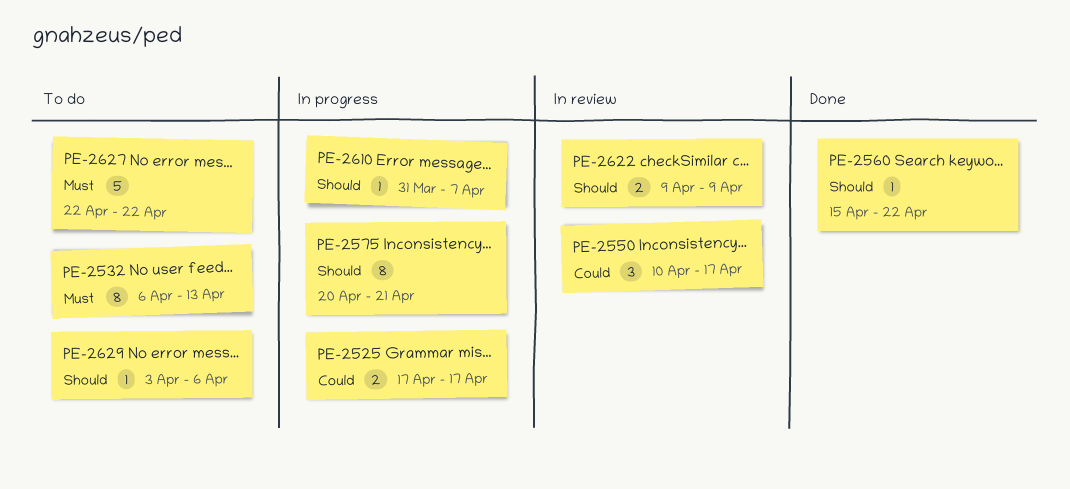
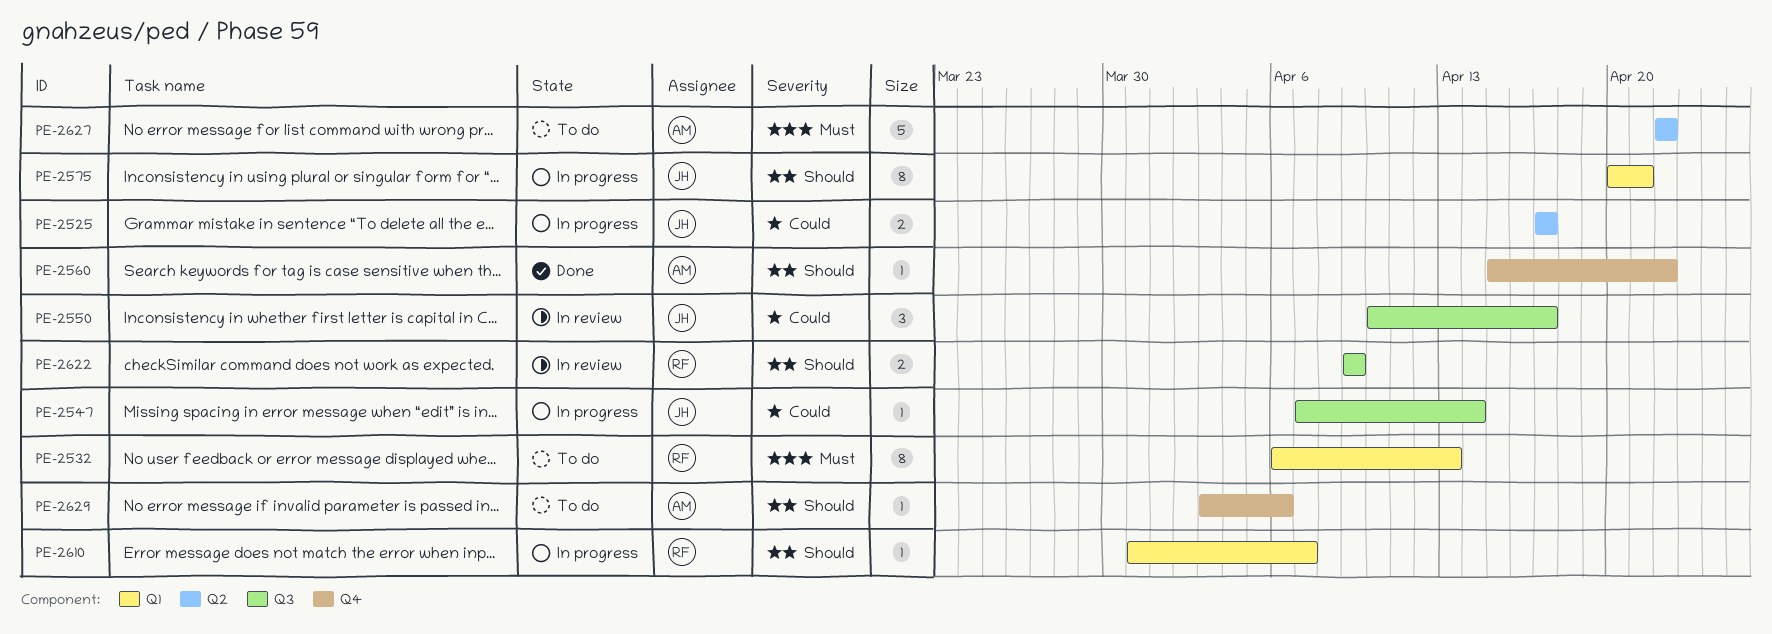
PE-2547: none -> present

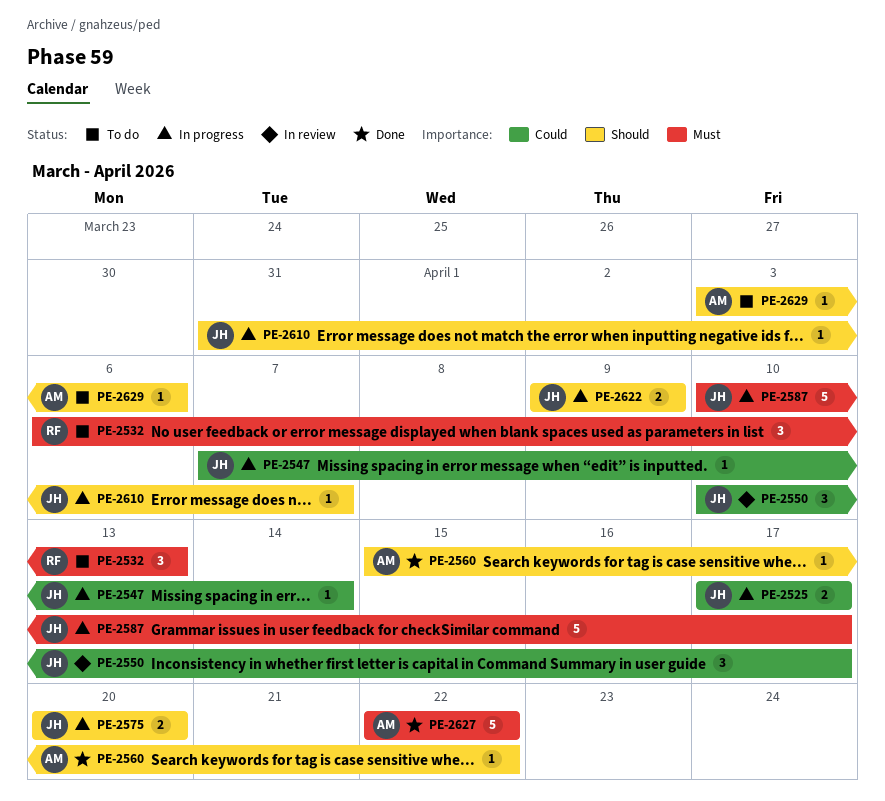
PE-2532, estimate: 8 -> 3
PE-2575, estimate: 8 -> 2
PE-2575, due: Apr 21 -> Apr 20
PE-2587: none -> present
PE-2610, owner: RF -> JH
PE-2622, status: In review -> In progress
PE-2622, owner: RF -> JH
PE-2627, status: To do -> Done

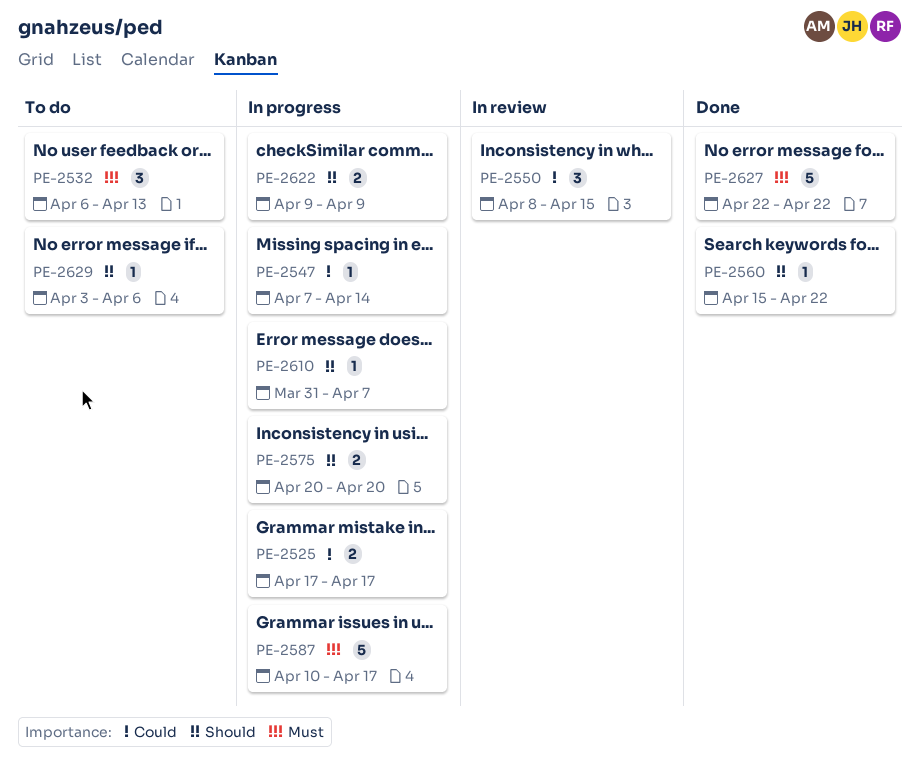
PE-2550, start: Apr 10 -> Apr 8
PE-2550, due: Apr 17 -> Apr 15

